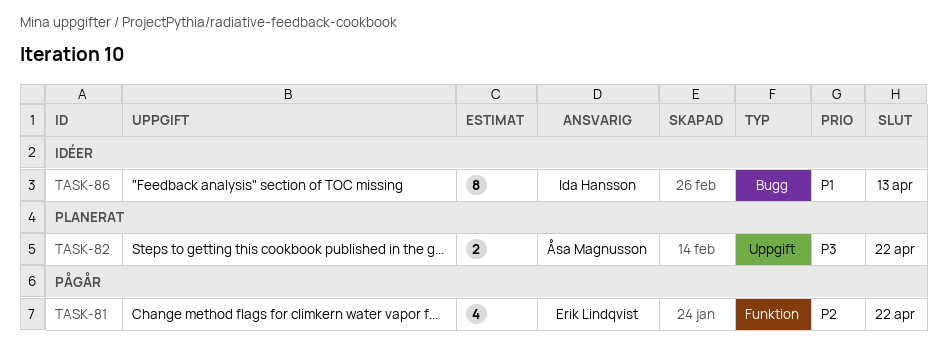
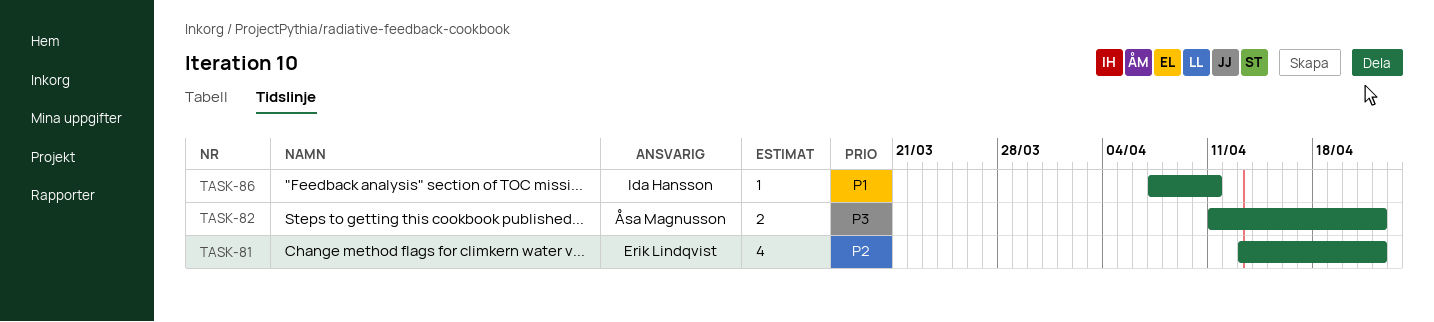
TASK-86, estimate: 8 -> 1
TASK-86, due: Apr 13 -> Apr 11

